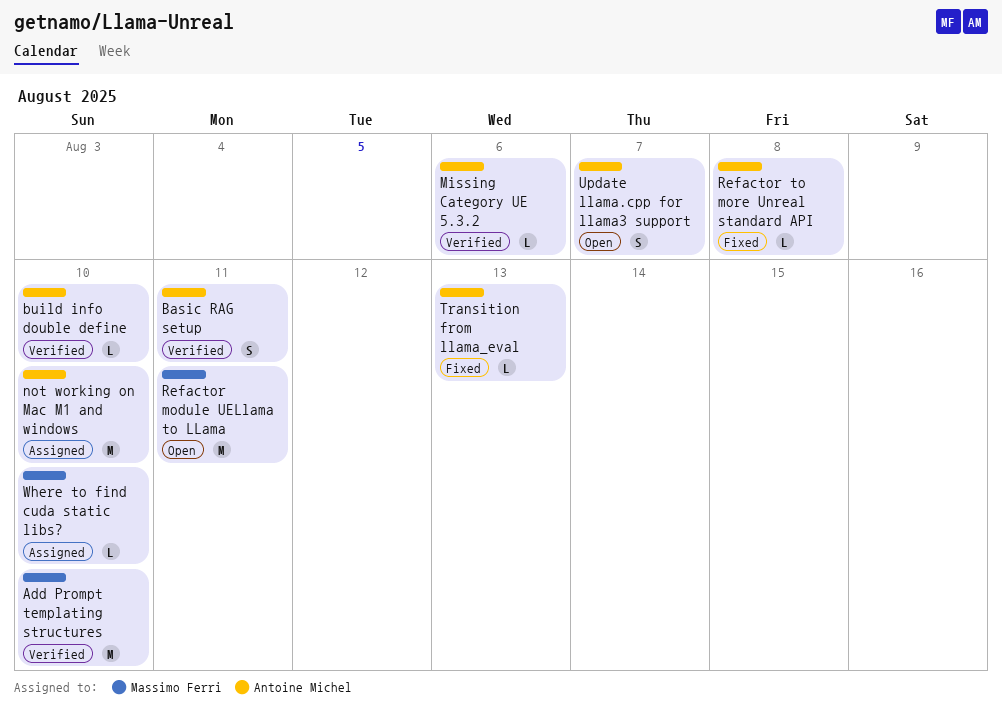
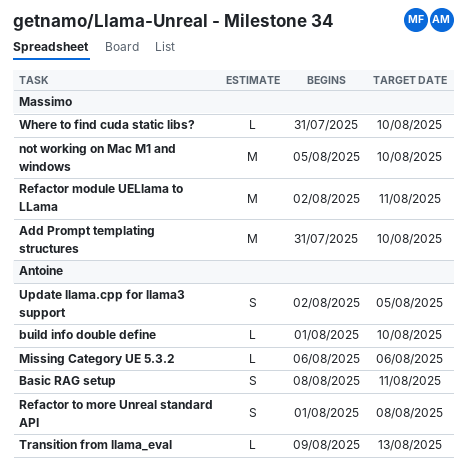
not working on Mac M1 and windows, owner: Antoine Michel -> Massimo Ferri
Refactor to more Unreal standard API, estimate: L -> S
Update llama.cpp for llama3 support, due: Aug 7 -> Aug 5

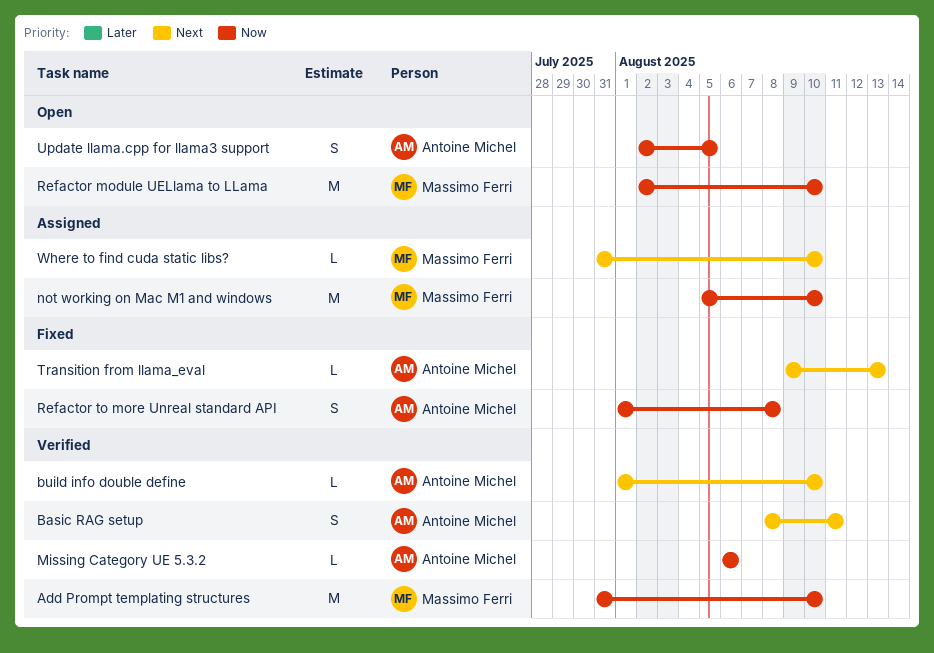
Refactor module UELlama to LLama, due: Aug 11 -> Aug 10

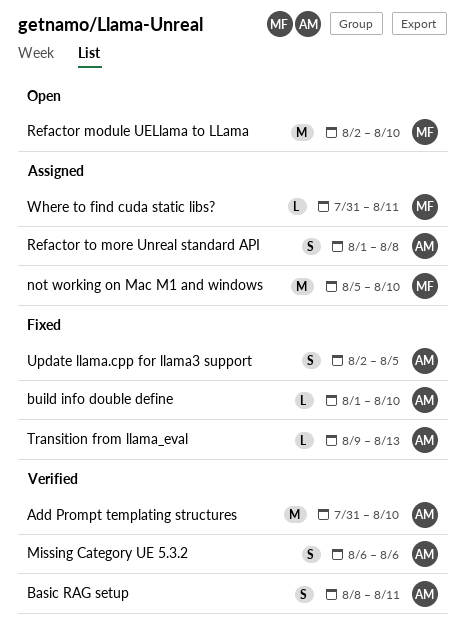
Add Prompt templating structures, owner: Massimo Ferri -> Antoine Michel
build info double define, status: Verified -> Fixed
Missing Category UE 5.3.2, estimate: L -> S
Refactor to more Unreal standard API, status: Fixed -> Assigned
Update llama.cpp for llama3 support, status: Open -> Fixed
Where to find cuda static libs?, due: Aug 10 -> Aug 11

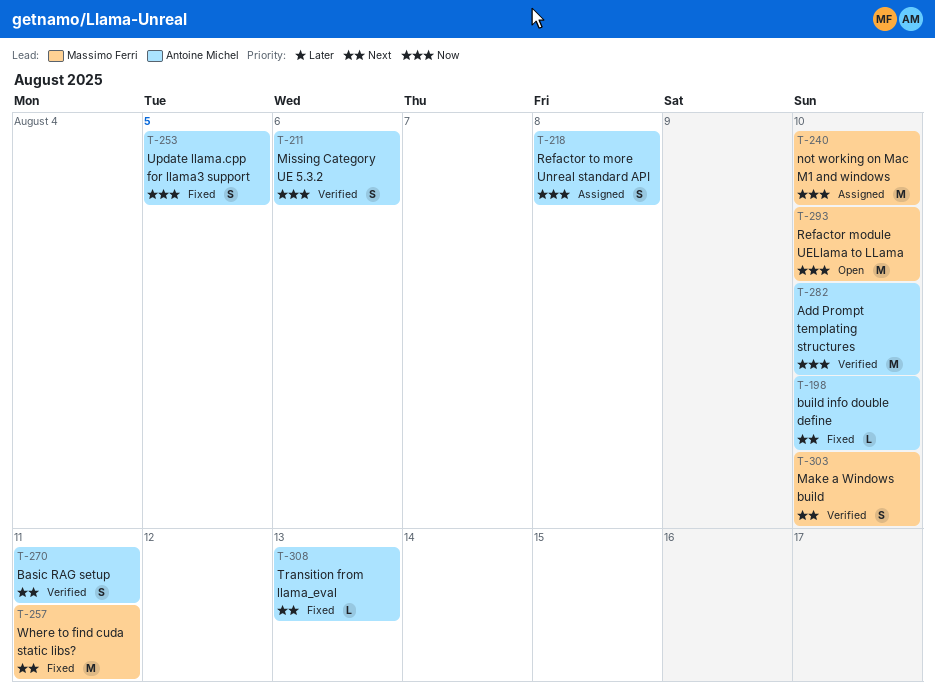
Make a Windows build: none -> present
Where to find cuda static libs?, status: Assigned -> Fixed
Where to find cuda static libs?, estimate: L -> M

